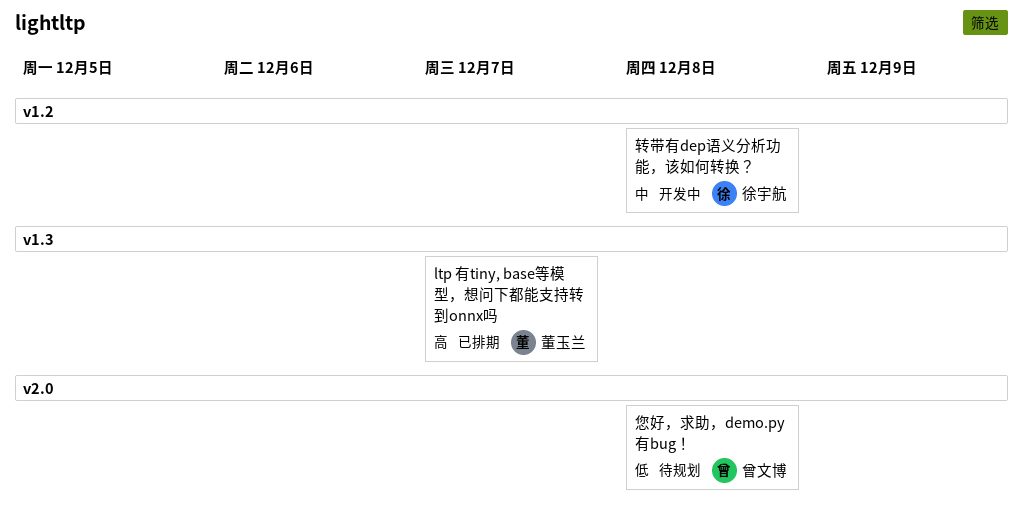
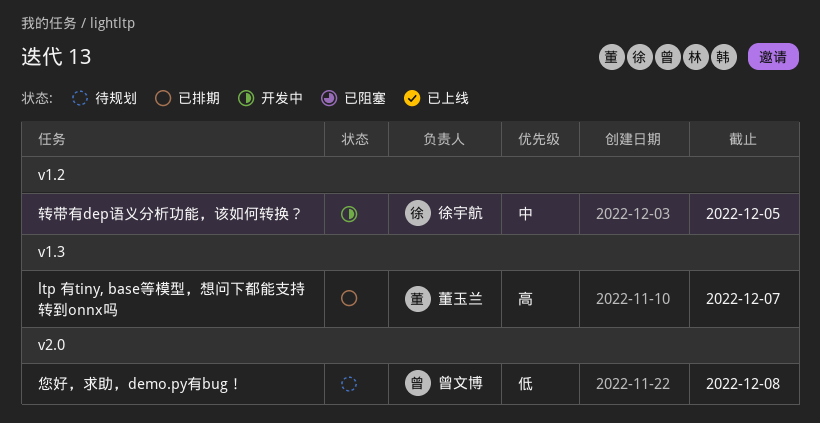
转带有dep语义分析功能，该如何转换？, due: Dec 8 -> Dec 5

